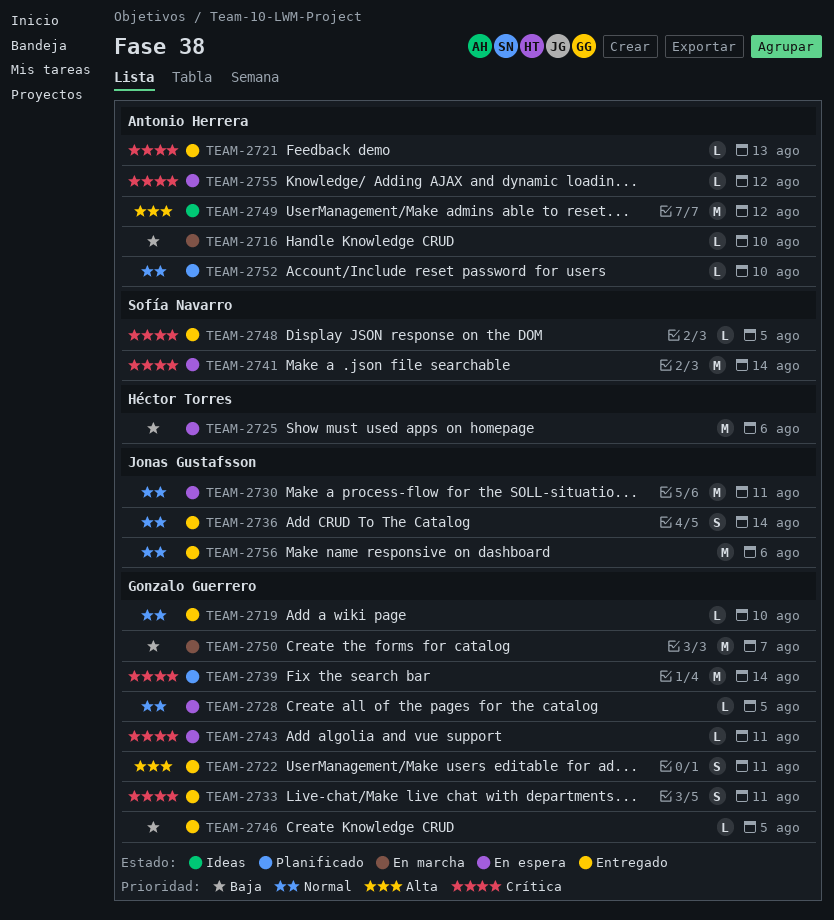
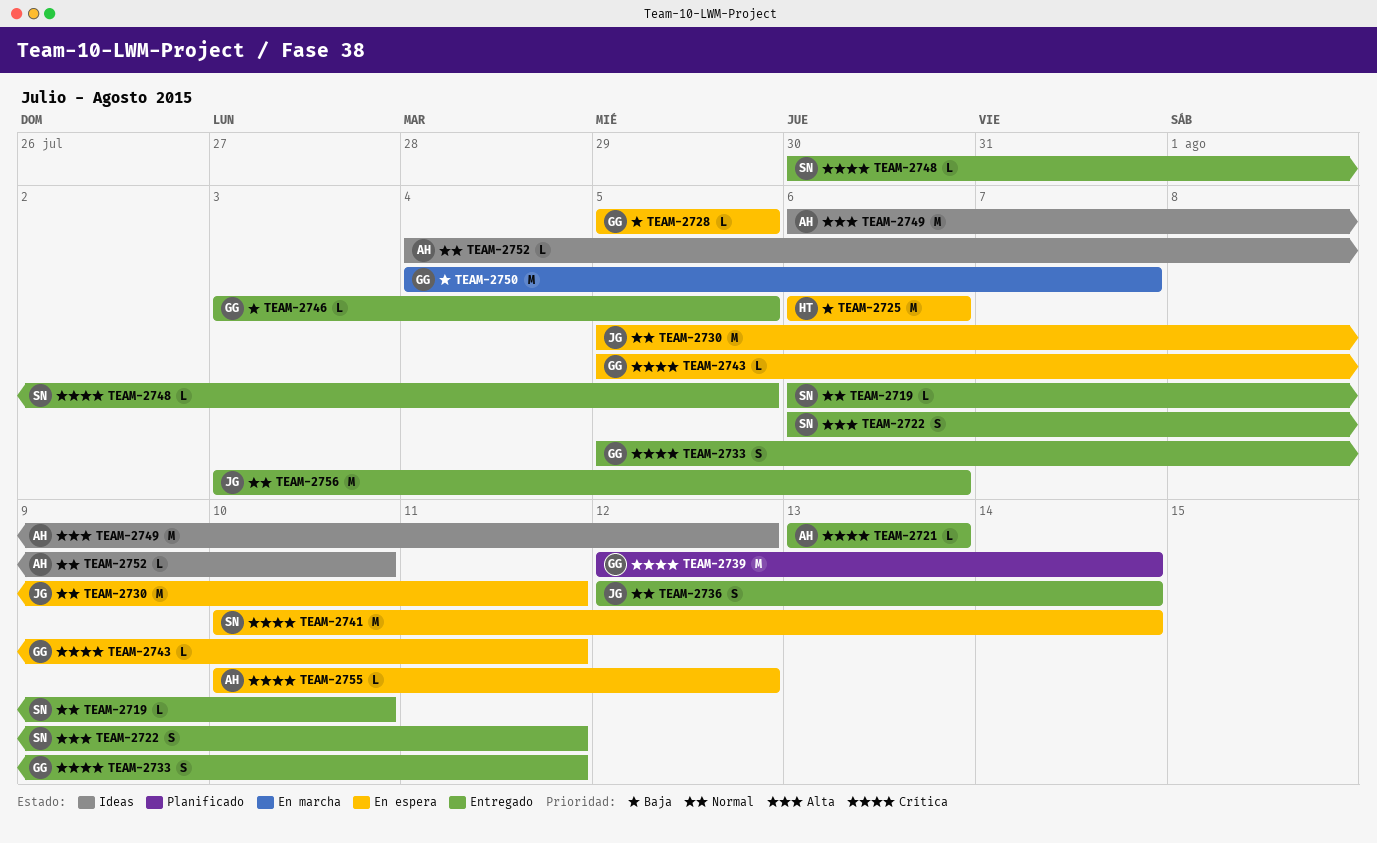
TEAM-2716: present -> none
TEAM-2719, owner: Gonzalo Guerrero -> Sofía Navarro
TEAM-2722, owner: Gonzalo Guerrero -> Sofía Navarro
TEAM-2728, priority: Normal -> Baja
TEAM-2752, status: Planificado -> Ideas

